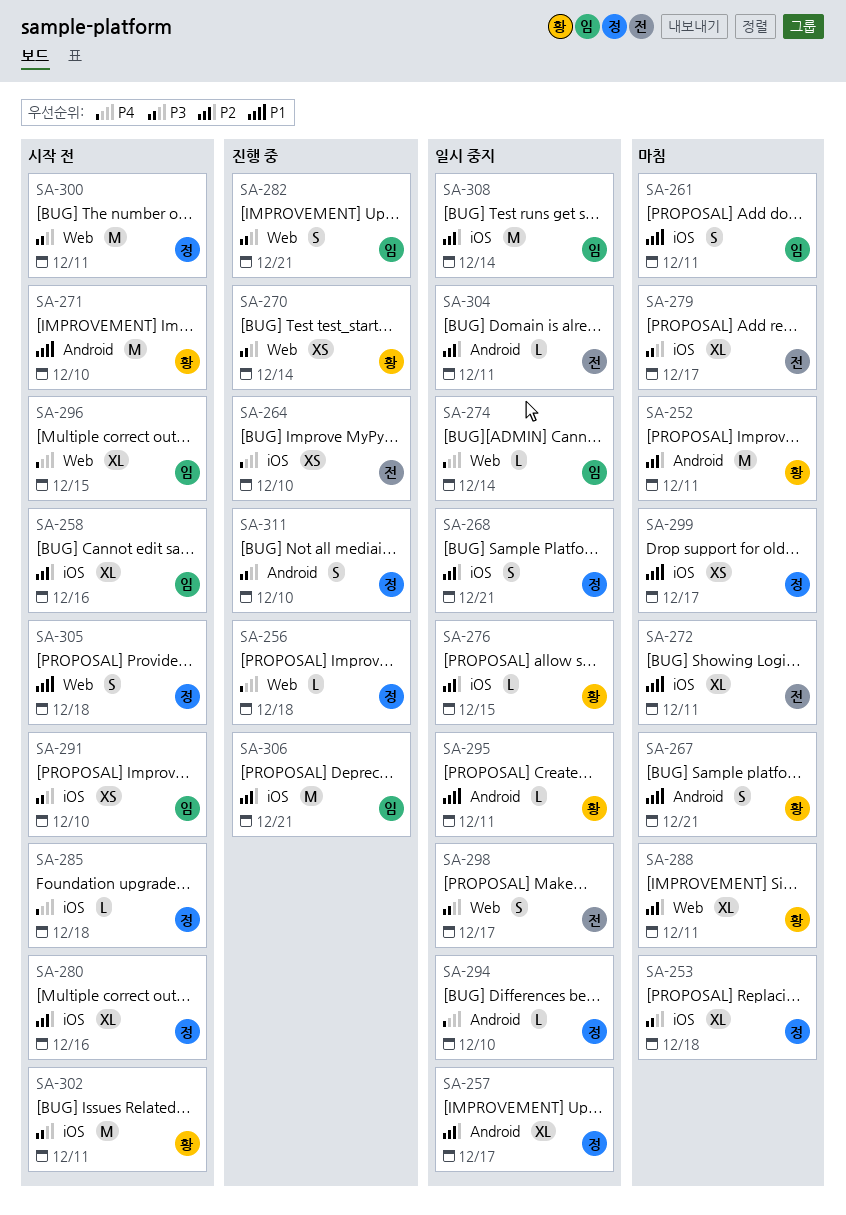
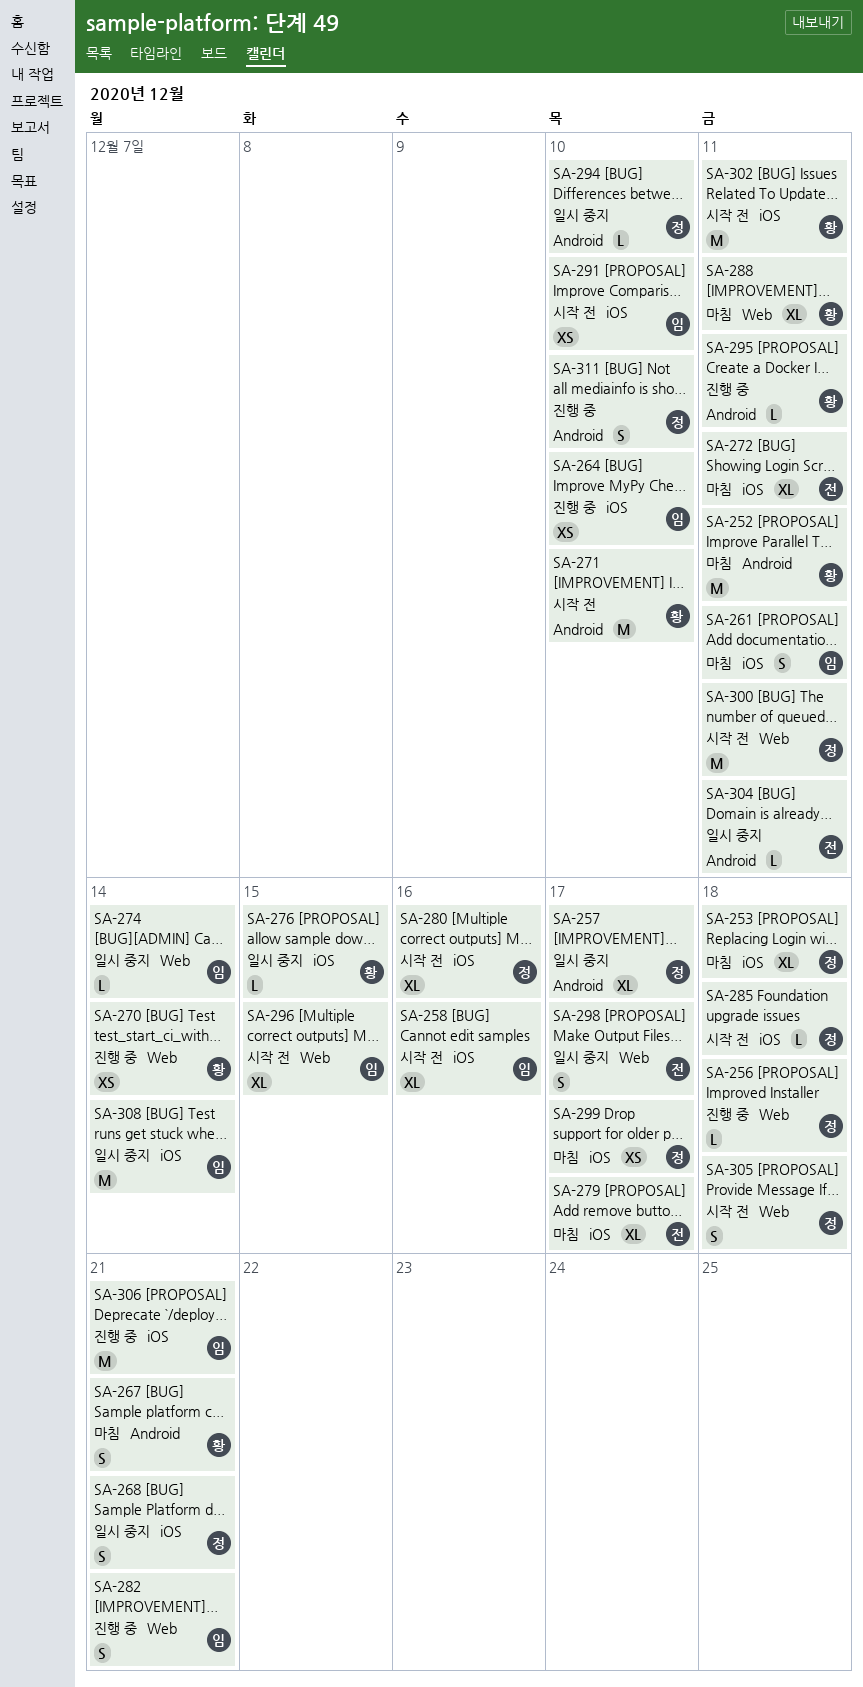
SA-264, owner: 전 -> 임
SA-295, status: 일시 중지 -> 진행 중

